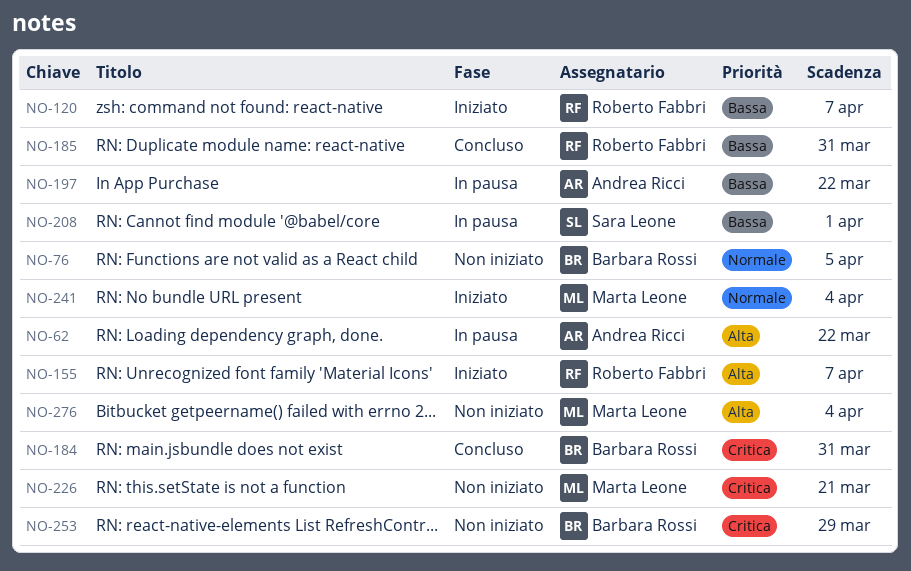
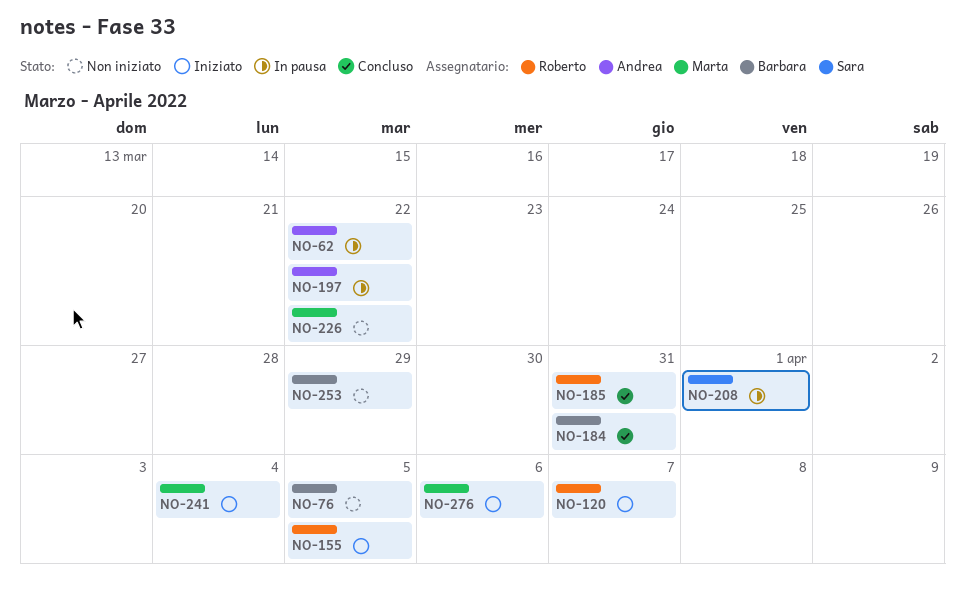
NO-155, due: Apr 7 -> Apr 5
NO-226, due: Mar 21 -> Mar 22
NO-276, status: Non iniziato -> Iniziato
NO-276, due: Apr 4 -> Apr 6

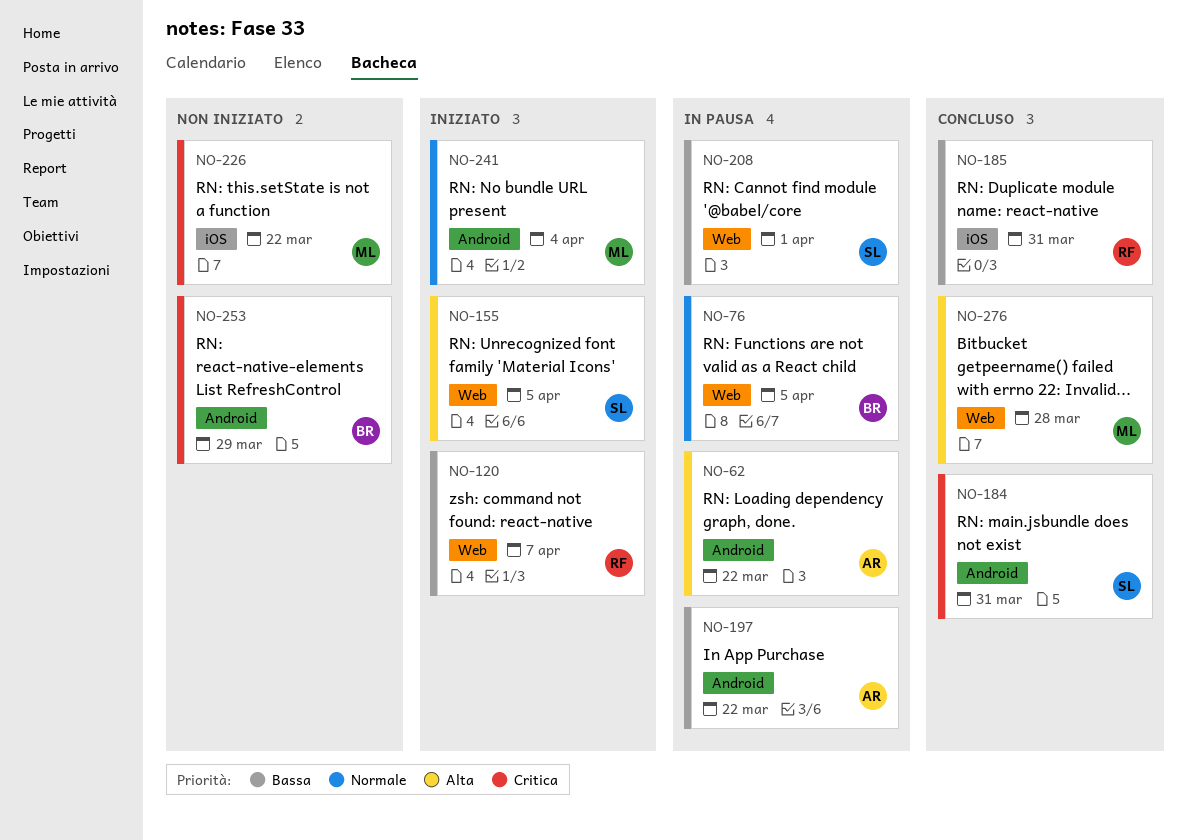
NO-76, status: Non iniziato -> In pausa
NO-155, owner: Roberto -> Sara
NO-184, owner: Barbara -> Sara
NO-276, status: Iniziato -> Concluso
NO-276, due: Apr 6 -> Mar 28

